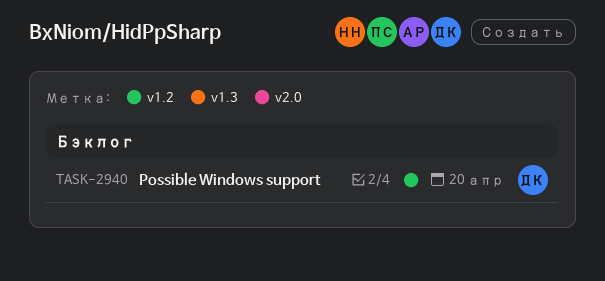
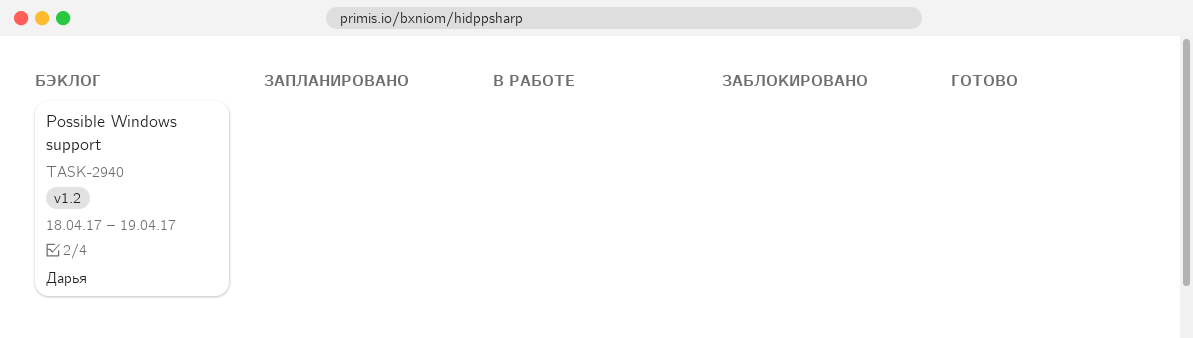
TASK-2940, due: Apr 20 -> Apr 19

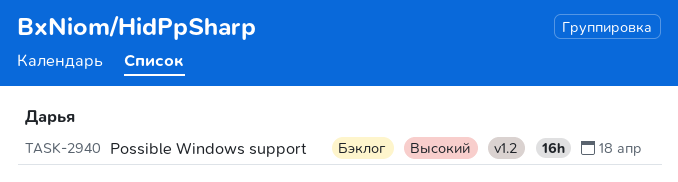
TASK-2940, due: Apr 19 -> Apr 18

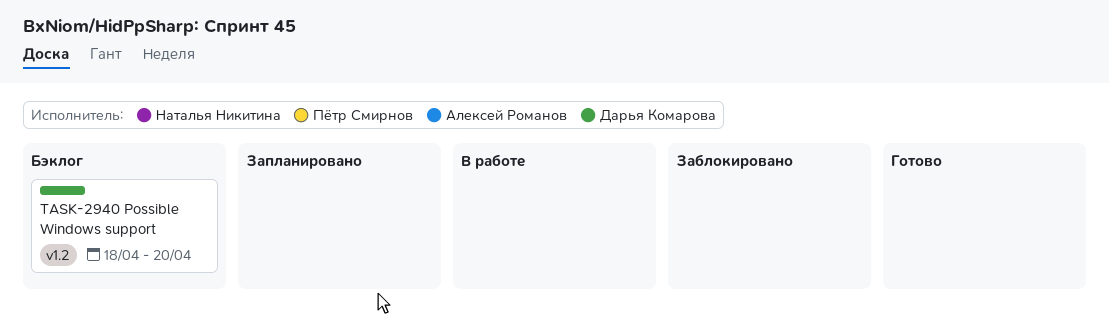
TASK-2940, due: Apr 18 -> Apr 20

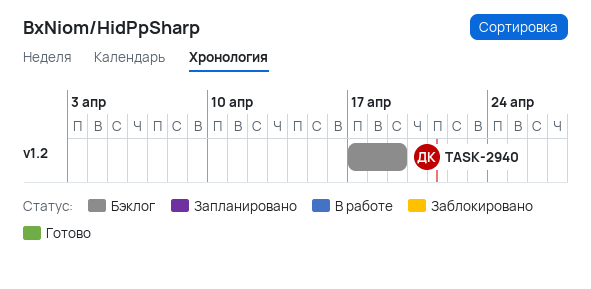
TASK-2940, start: Apr 18 -> Apr 17
TASK-2940, due: Apr 20 -> Apr 19

